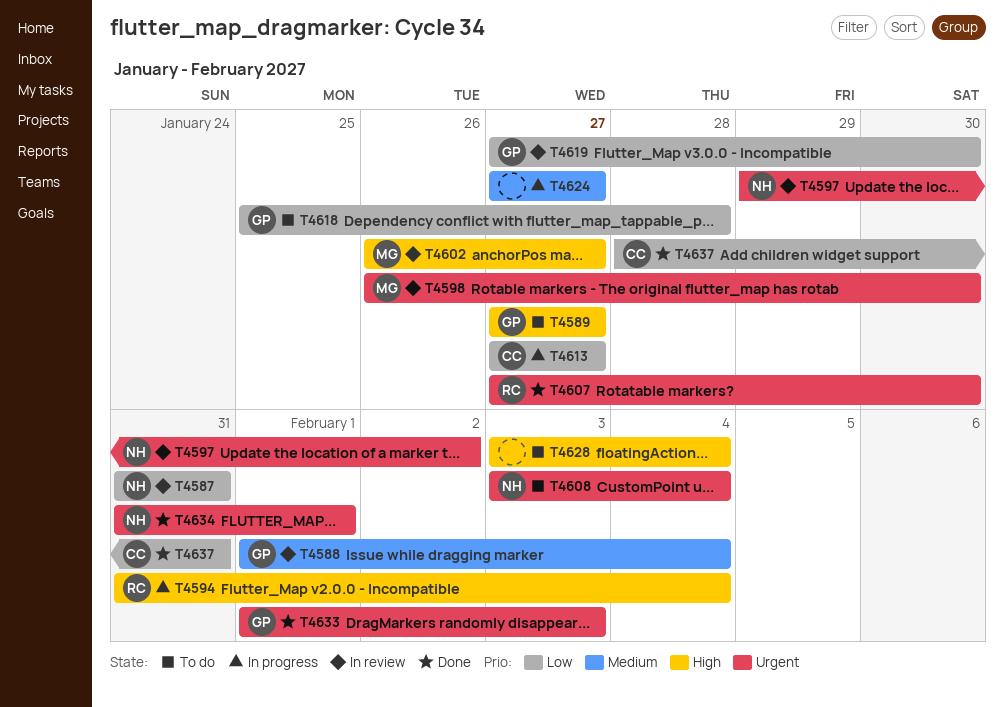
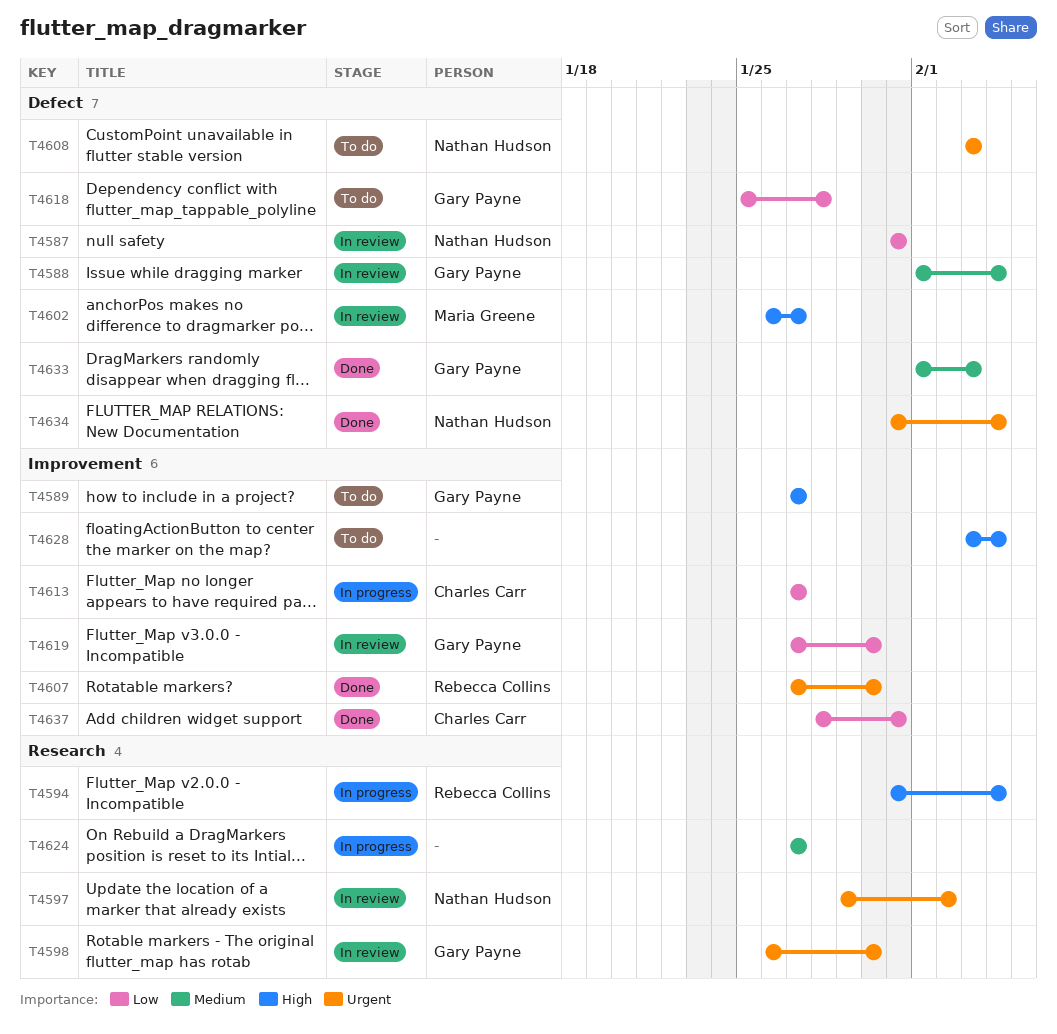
T4598, owner: Maria Greene -> Gary Payne
T4608, due: Feb 4 -> Feb 3
T4633, priority: Urgent -> Medium
T4634, due: Feb 1 -> Feb 4

